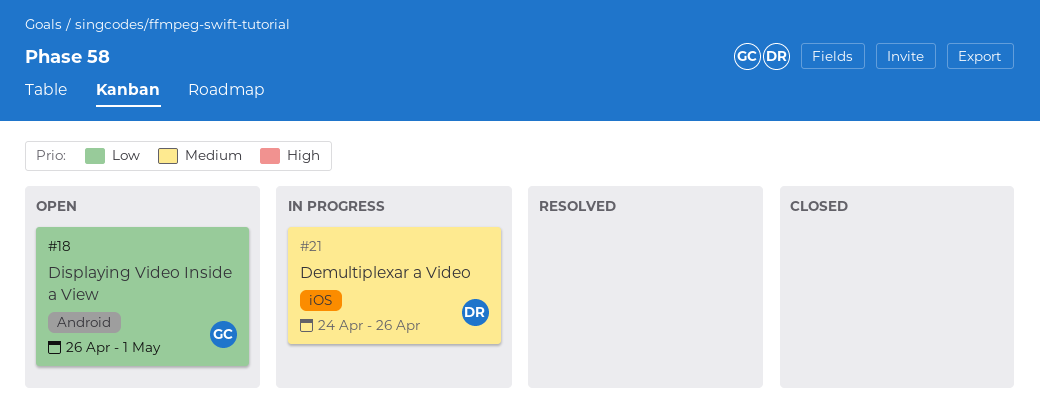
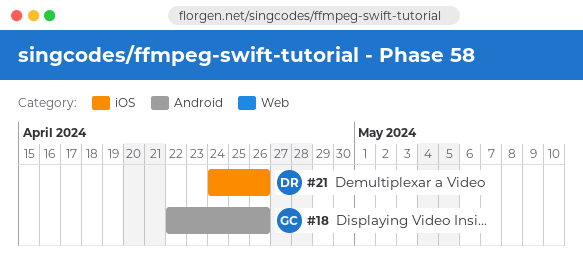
#18, start: Apr 26 -> Apr 22
#18, due: May 1 -> Apr 26

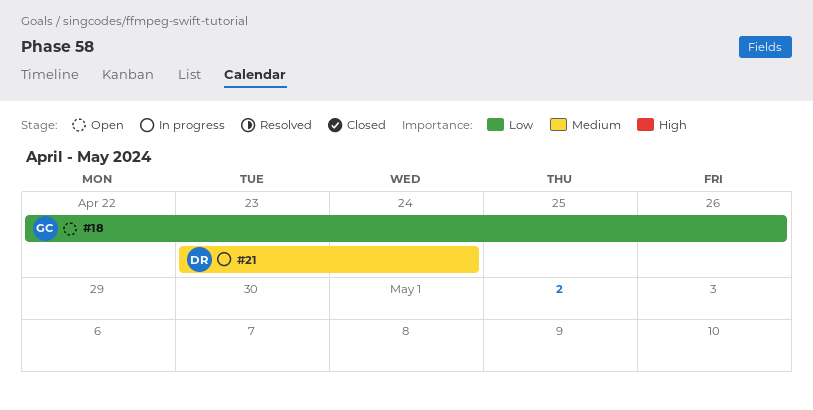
#21, start: Apr 24 -> Apr 23
#21, due: Apr 26 -> Apr 24

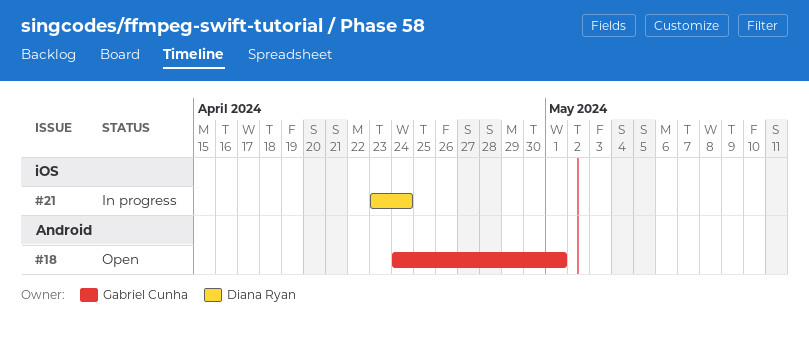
#18, start: Apr 22 -> Apr 24
#18, due: Apr 26 -> May 1

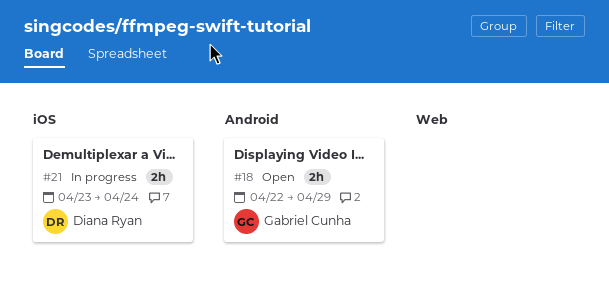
#18, start: Apr 24 -> Apr 22
#18, due: May 1 -> Apr 29

